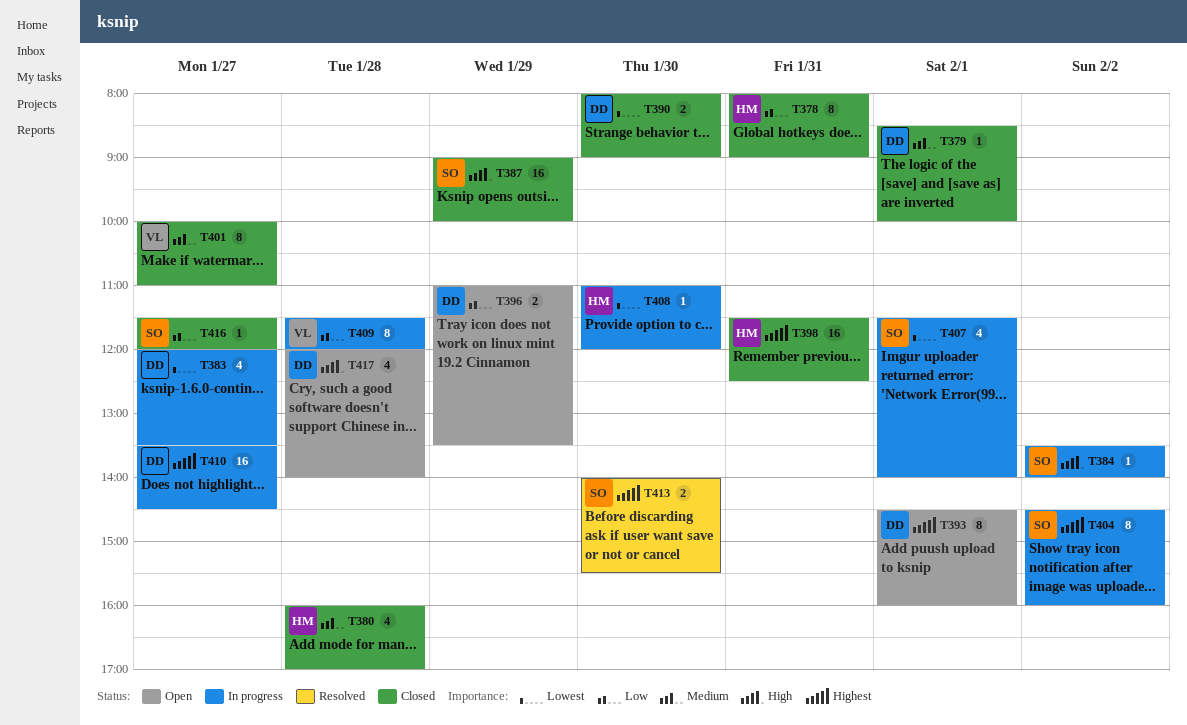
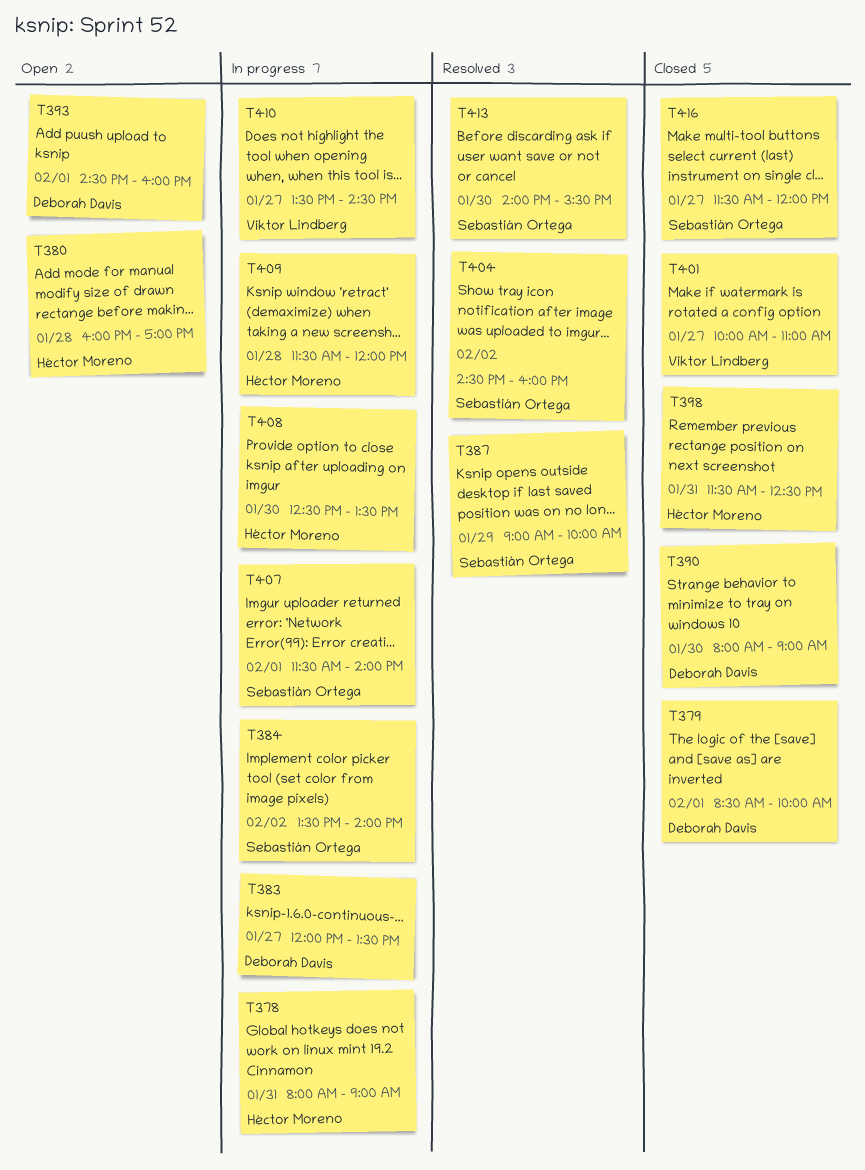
T378, status: Closed -> In progress
T380, status: Closed -> Open
T387, status: Closed -> Resolved
T396: present -> none
T404, status: In progress -> Resolved
T408, begins: 11:00 -> 12:30
T408, ends: 12:00 -> 13:30
T409, owner: Viktor Lindberg -> Héctor Moreno
T410, owner: Deborah Davis -> Viktor Lindberg
T417: present -> none

